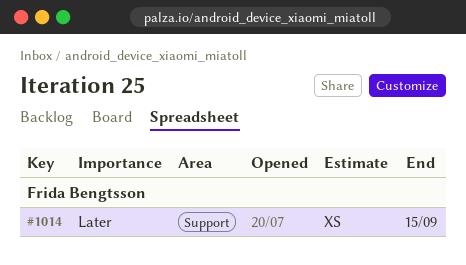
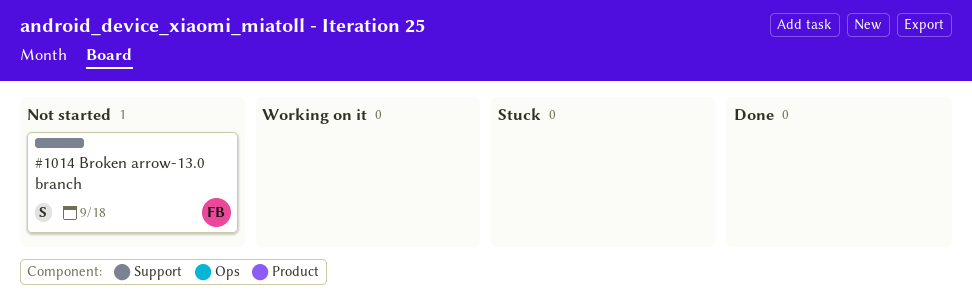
#1014, estimate: XS -> S
#1014, due: Sep 15 -> Sep 18

